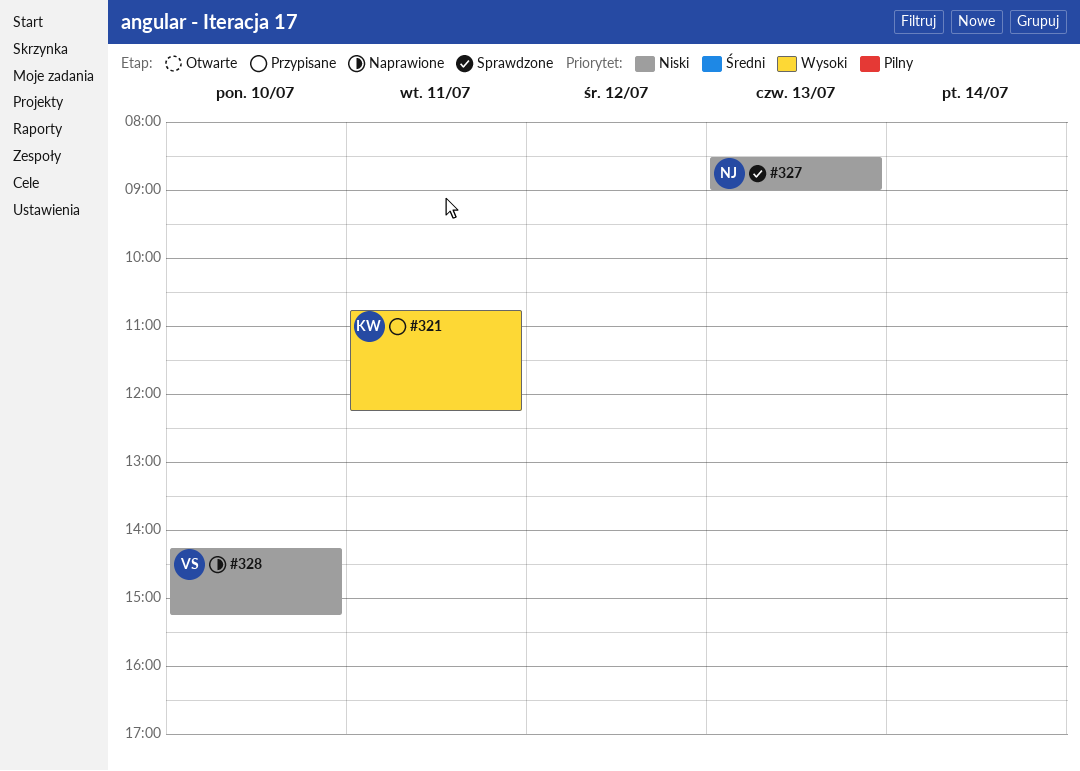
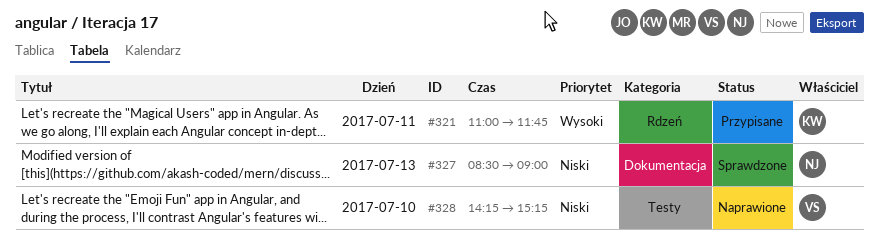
#321, begins: 10:45 -> 11:00
#321, ends: 12:15 -> 11:45

